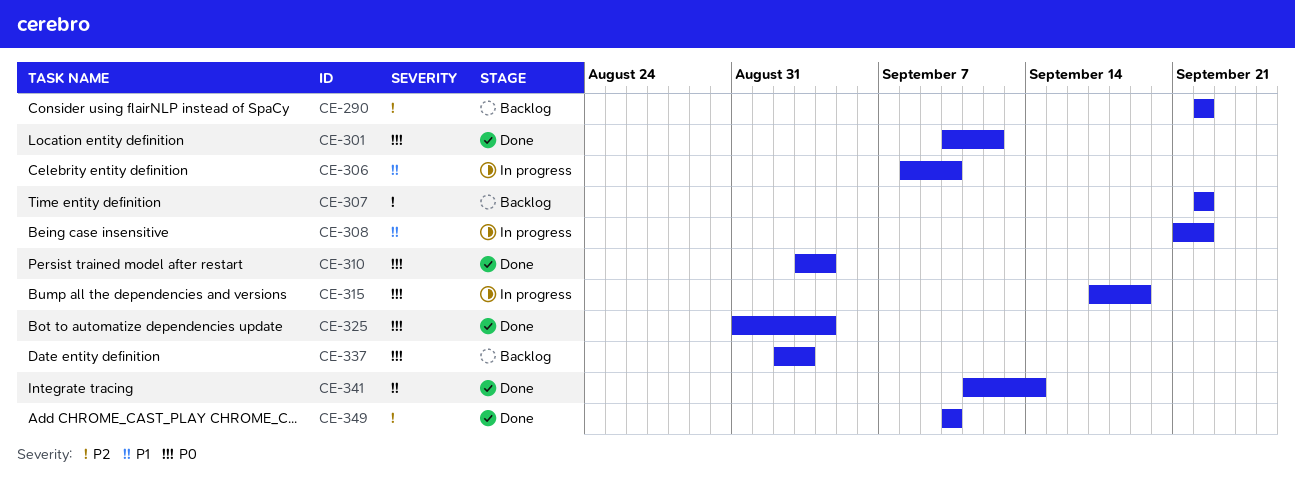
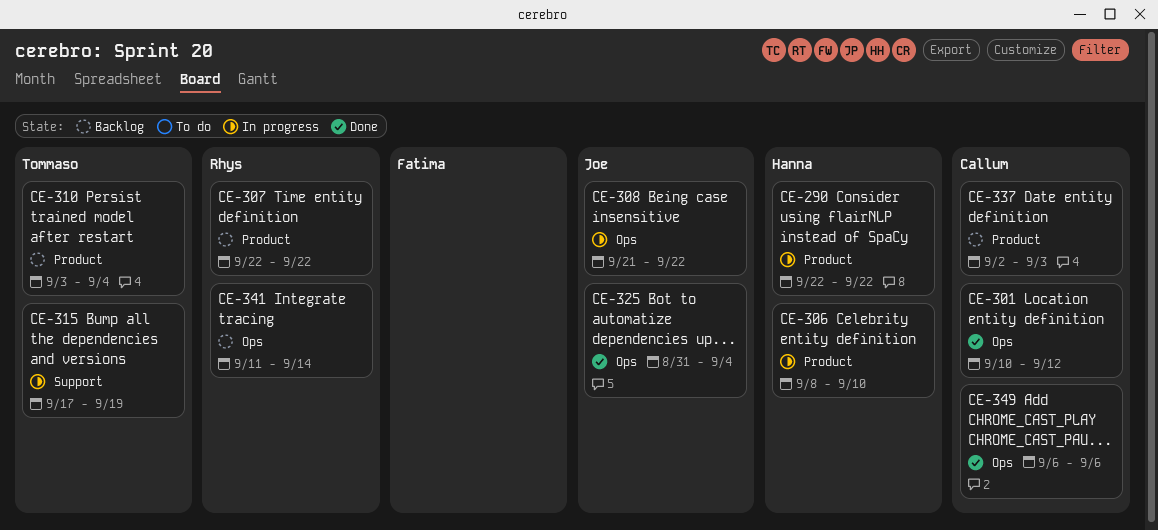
CE-290, status: Backlog -> In progress
CE-310, status: Done -> Backlog
CE-341, status: Done -> Backlog
CE-349, start: Sep 10 -> Sep 6
CE-349, due: Sep 10 -> Sep 6

